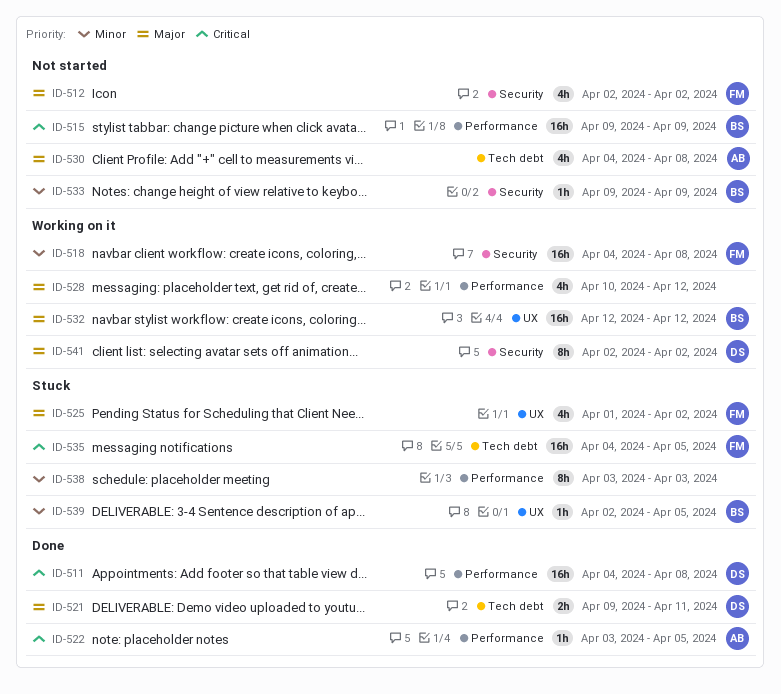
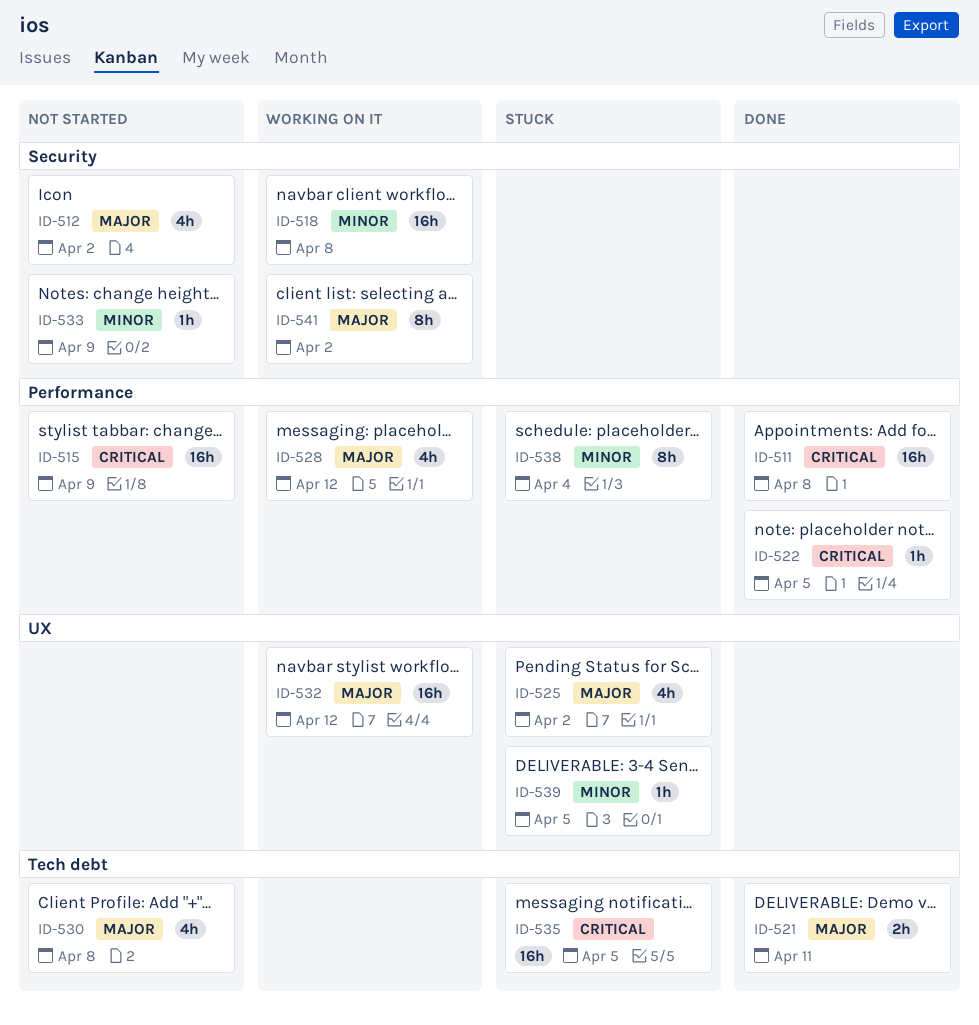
ID-538, due: Apr 3 -> Apr 4

